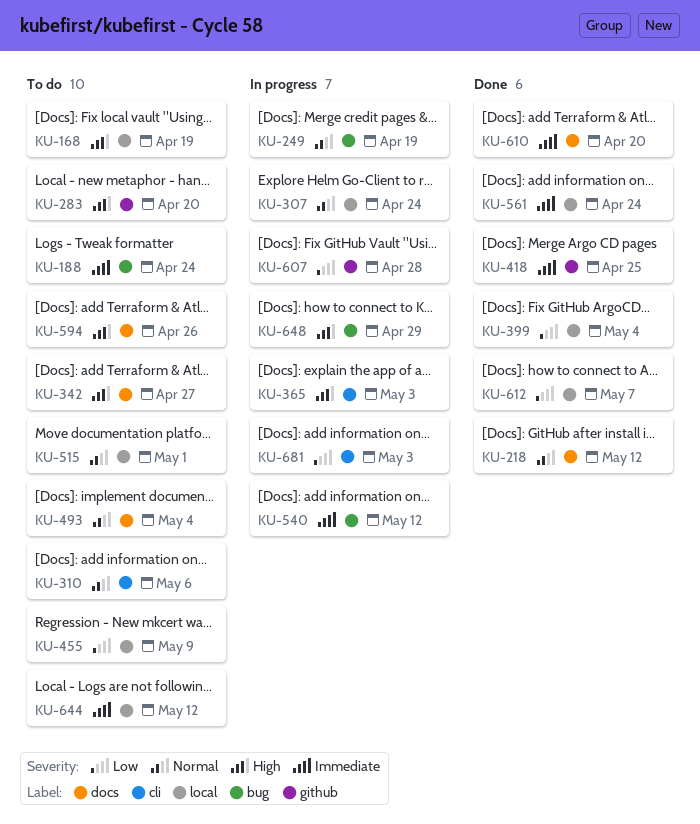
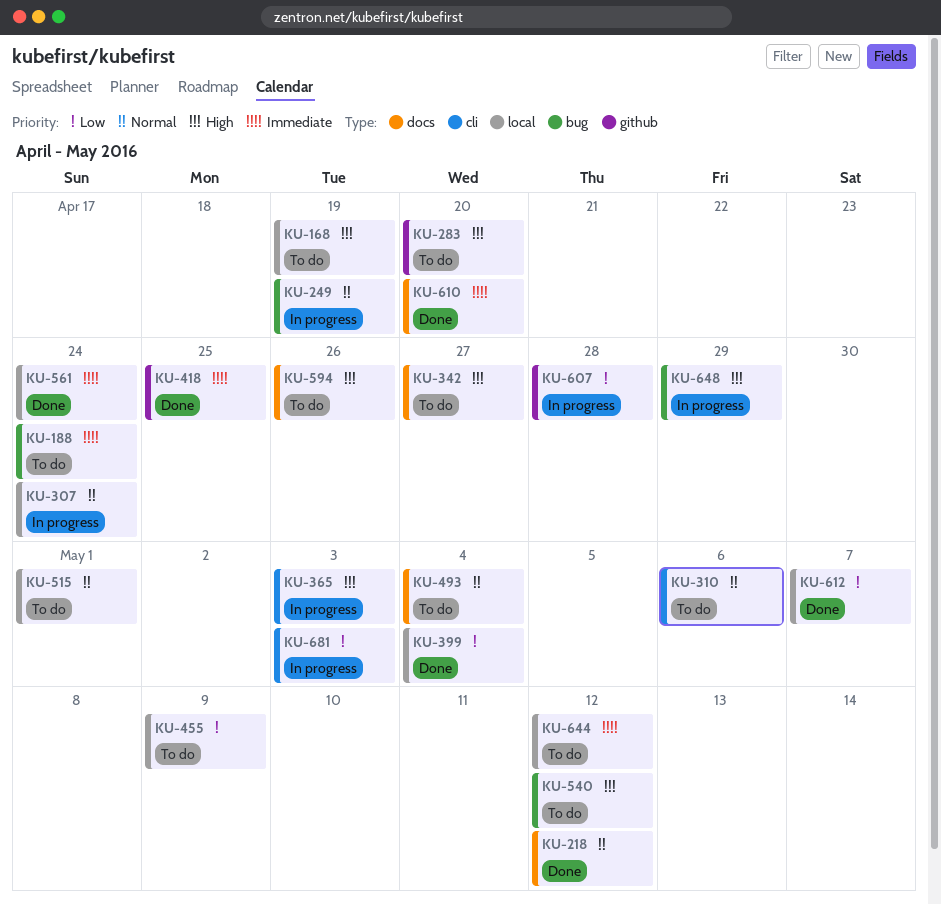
KU-540, status: In progress -> To do
KU-540, priority: Immediate -> High

